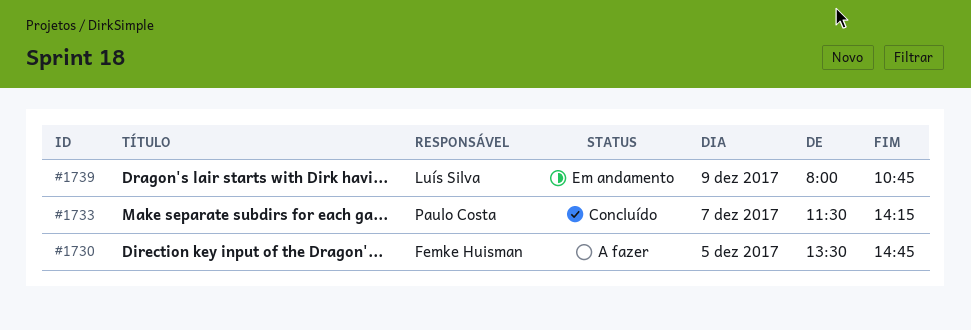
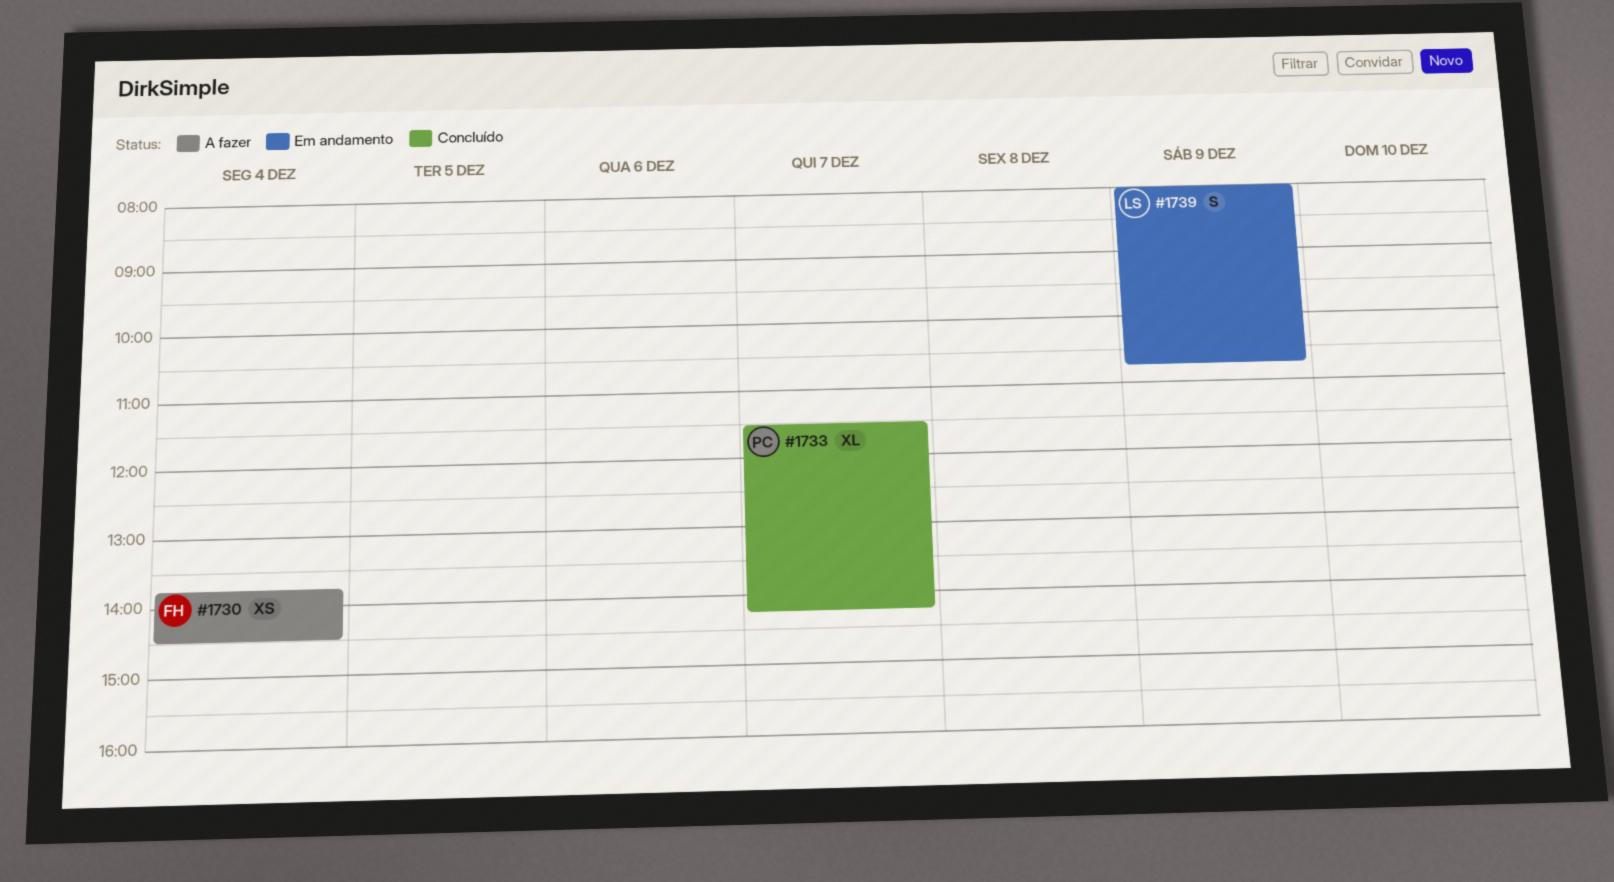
#1730, day: Dec 5 -> Dec 4
#1730, begins: 13:30 -> 13:45
#1730, ends: 14:45 -> 14:30

